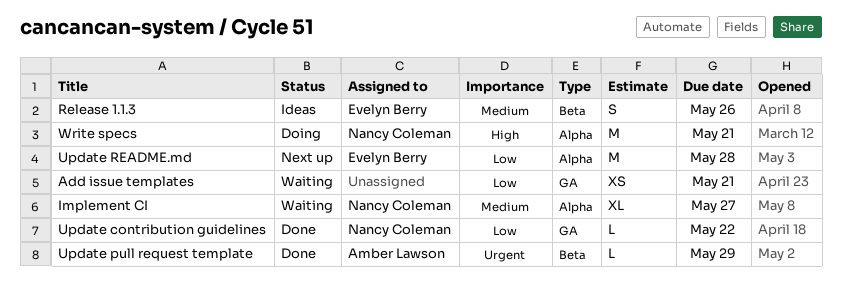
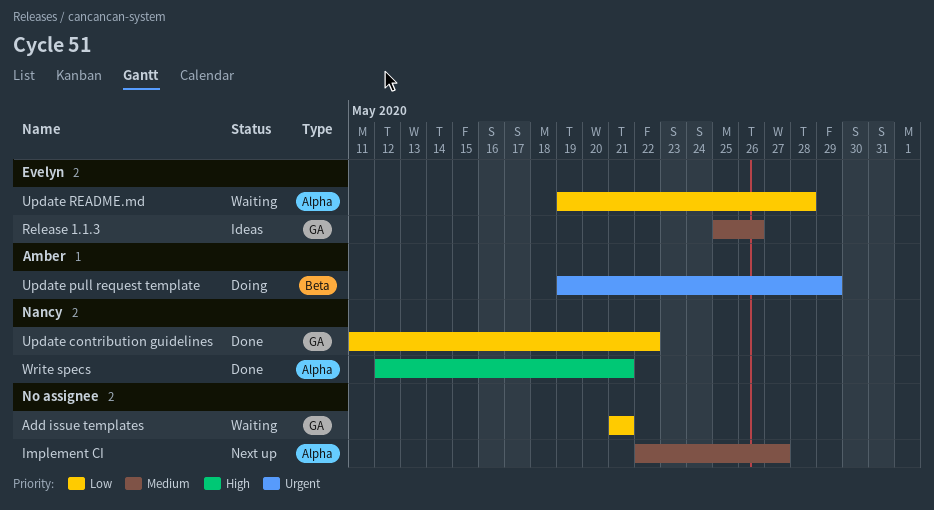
Implement CI, status: Waiting -> Next up
Implement CI, owner: Nancy Coleman -> none
Release 1.1.3, label: Beta -> GA
Update pull request template, status: Done -> Doing
Update README.md, status: Next up -> Waiting
Write specs, status: Doing -> Done

